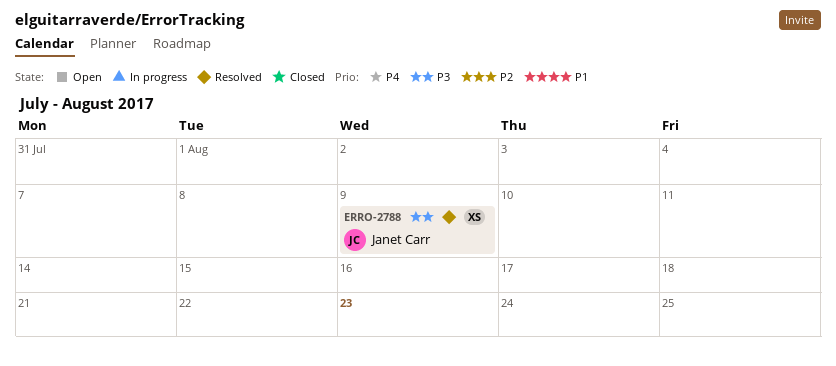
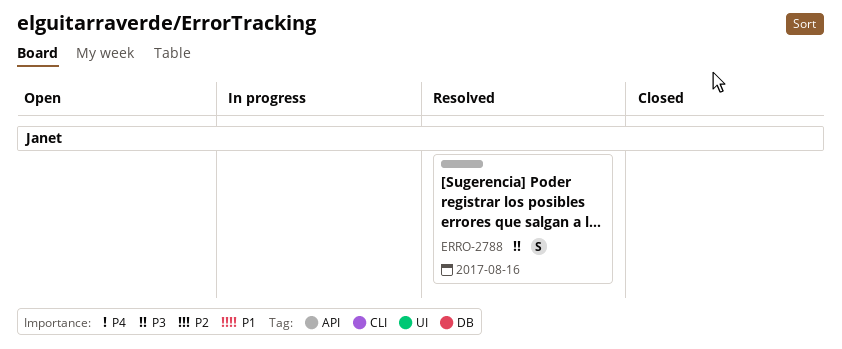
ERRO-2788, estimate: XS -> S
ERRO-2788, due: Aug 9 -> Aug 16

